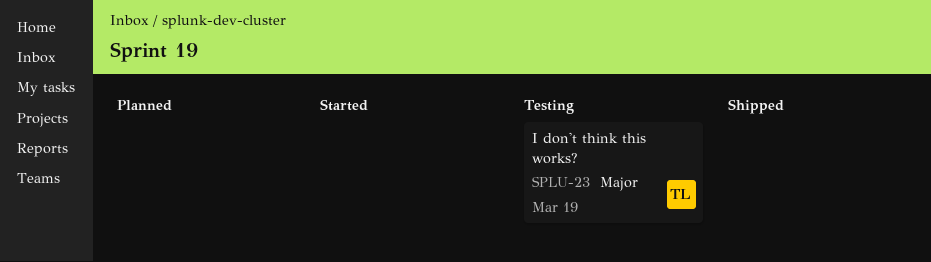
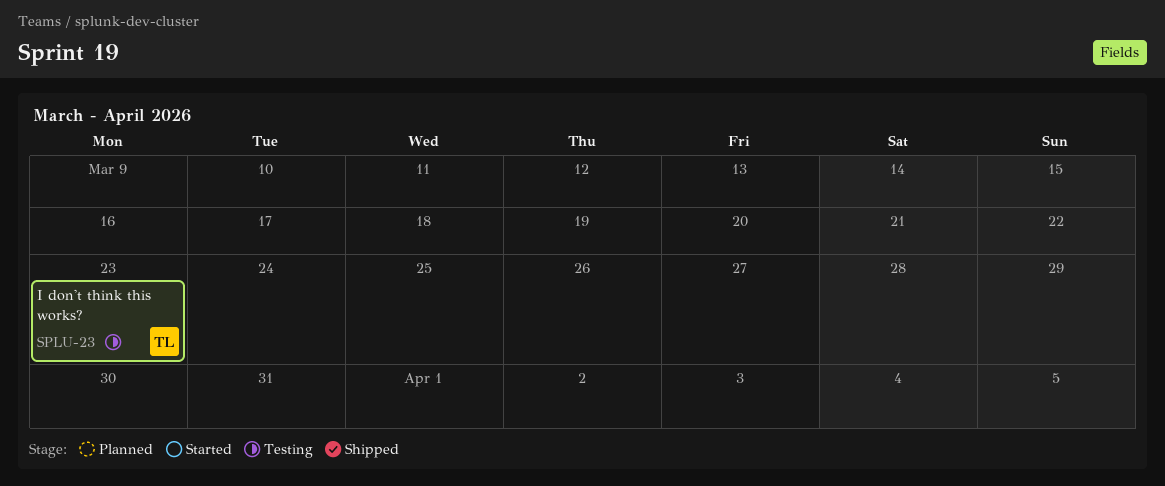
SPLU-23, due: Mar 19 -> Mar 23

